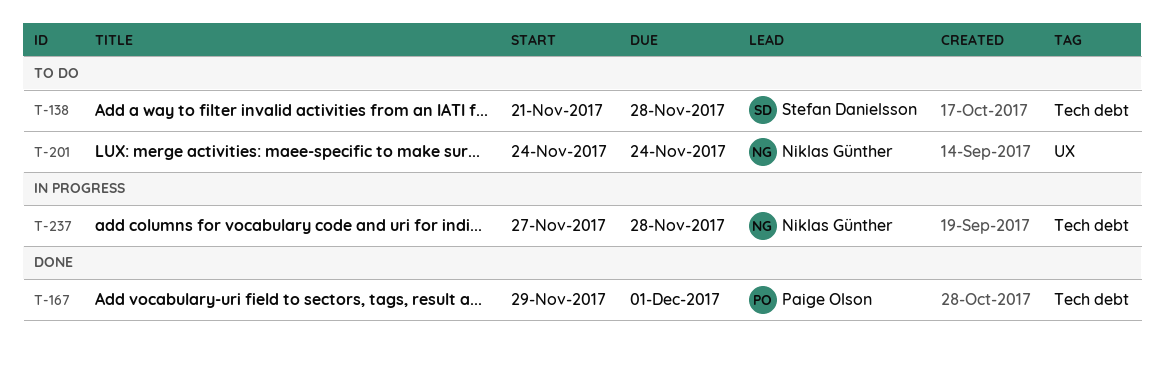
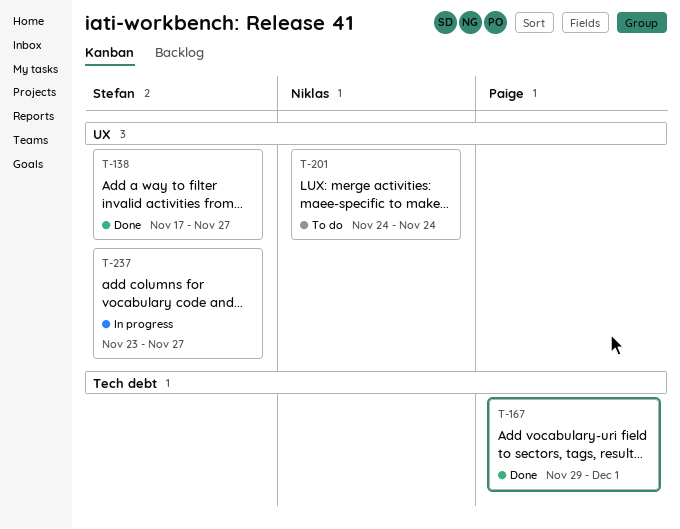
T-138, status: To do -> Done
T-138, label: Tech debt -> UX
T-138, start: Nov 21 -> Nov 17
T-138, due: Nov 28 -> Nov 27
T-237, owner: Niklas Günther -> Stefan Danielsson
T-237, label: Tech debt -> UX
T-237, start: Nov 27 -> Nov 23
T-237, due: Nov 28 -> Nov 27

